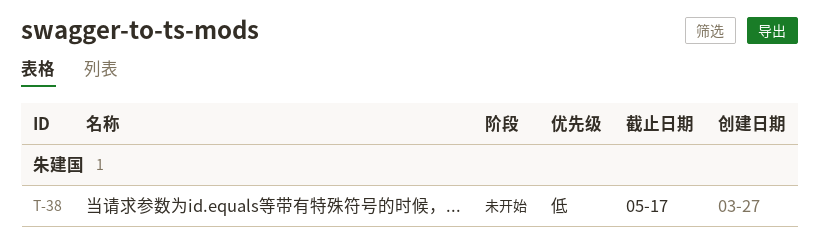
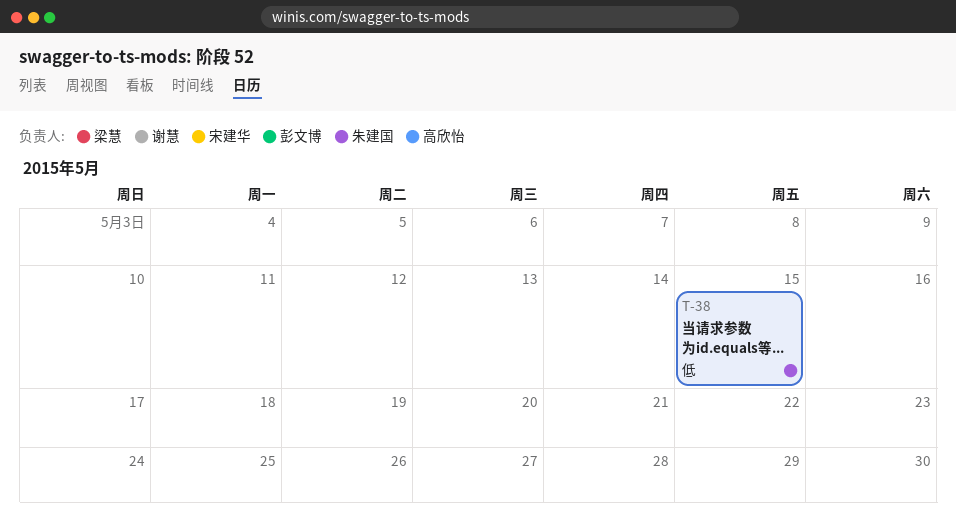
T-38, due: May 17 -> May 15

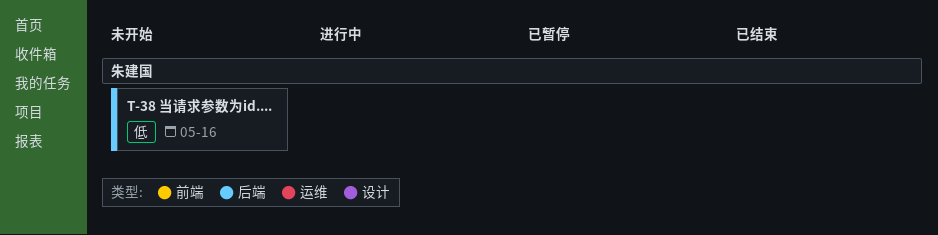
T-38, due: May 15 -> May 16

